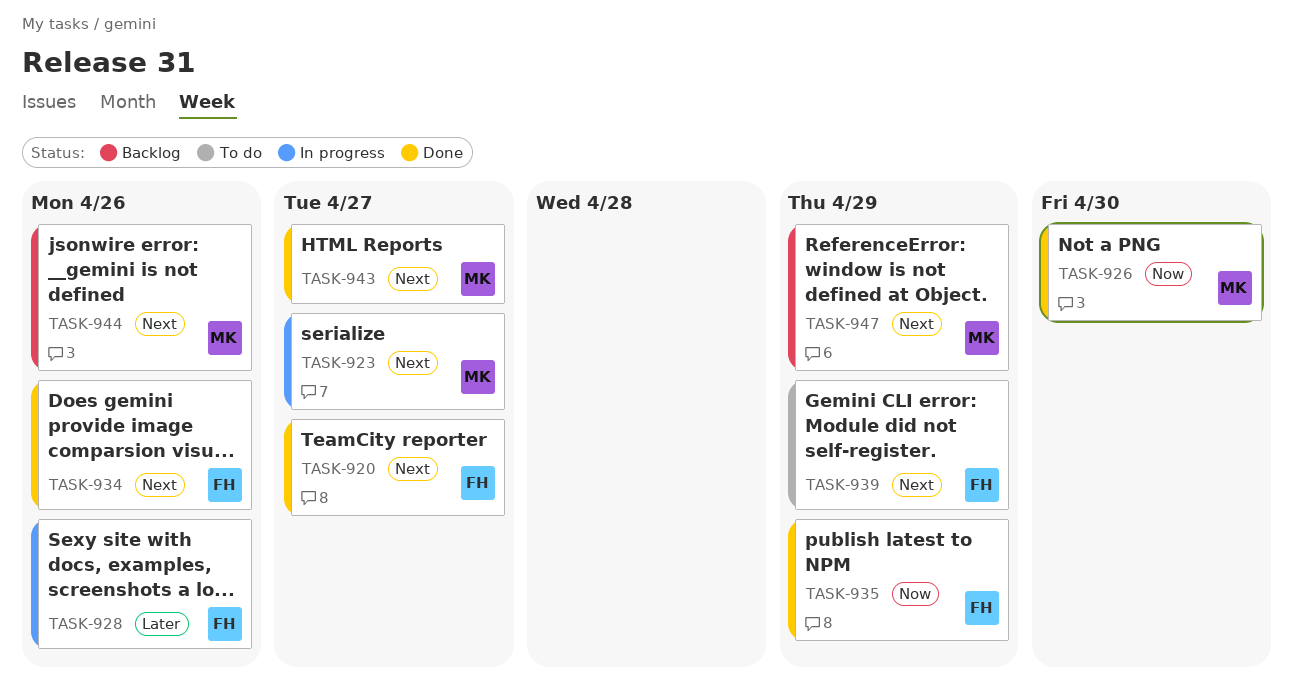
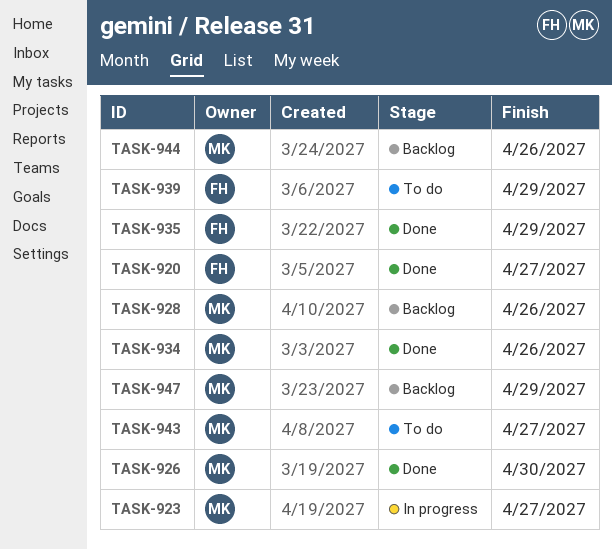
TASK-928, status: In progress -> Backlog
TASK-928, owner: FH -> MK
TASK-934, owner: FH -> MK
TASK-943, status: Done -> To do

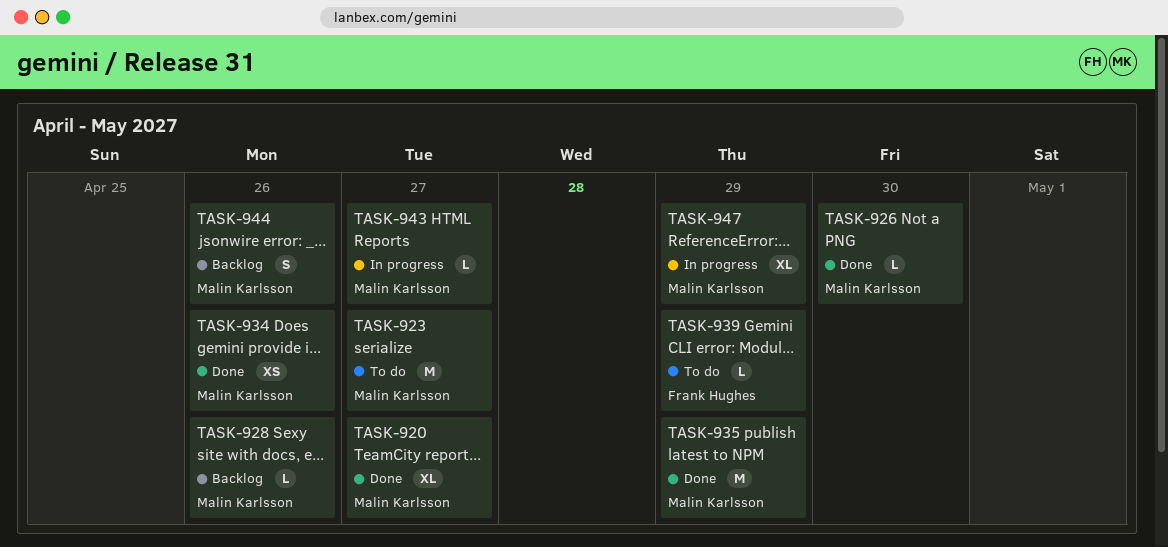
TASK-920, owner: Frank Hughes -> Malin Karlsson
TASK-923, status: In progress -> To do
TASK-935, owner: Frank Hughes -> Malin Karlsson
TASK-943, status: To do -> In progress
TASK-947, status: Backlog -> In progress

